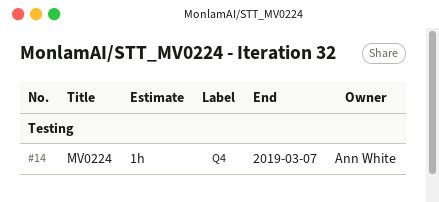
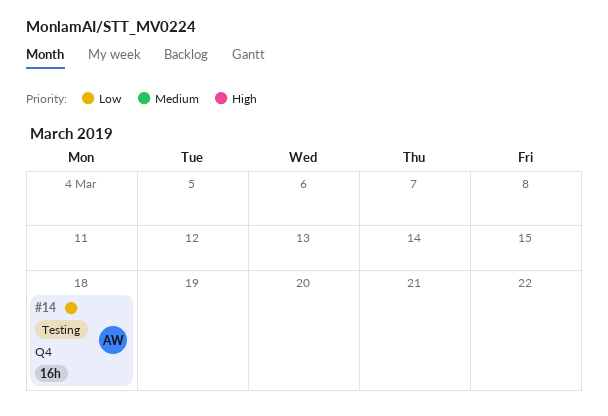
#14, estimate: 1h -> 16h
#14, due: Mar 7 -> Mar 18

